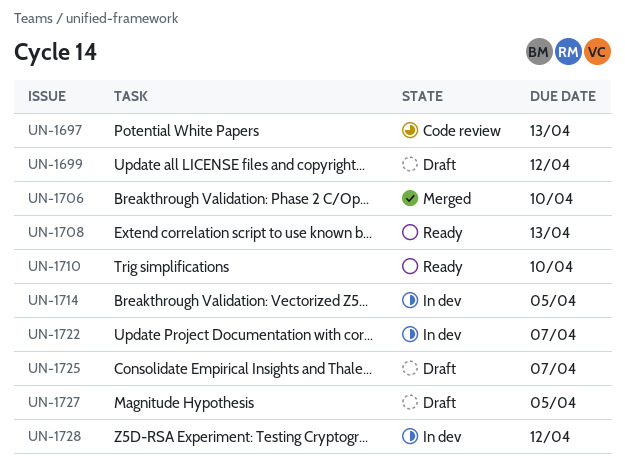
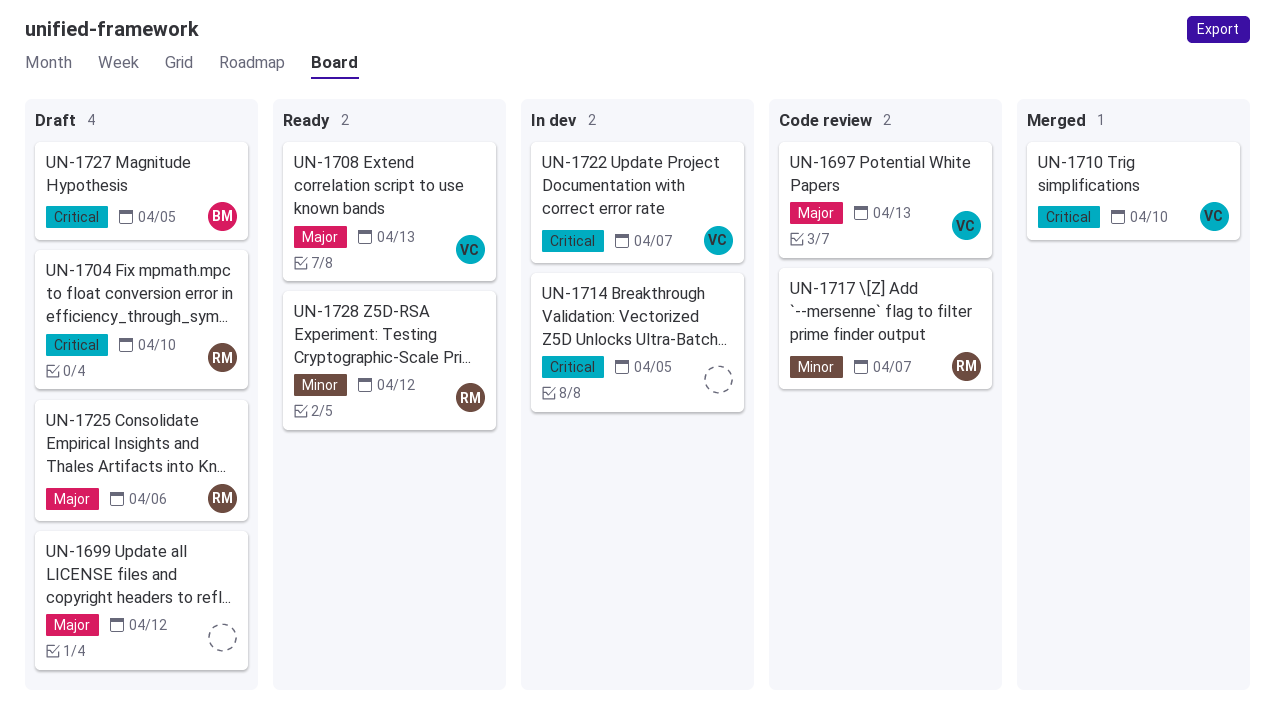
UN-1704: none -> present
UN-1706: present -> none
UN-1710, status: Ready -> Merged
UN-1717: none -> present
UN-1725, due: Apr 7 -> Apr 6
UN-1728, status: In dev -> Ready

